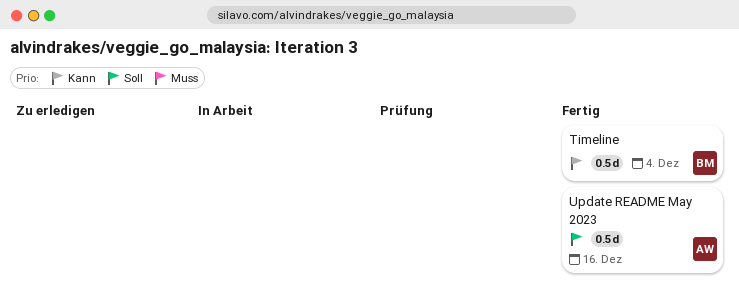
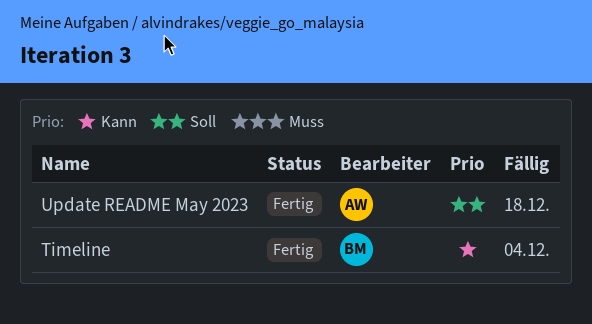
Update README May 2023, due: Dec 16 -> Dec 18

